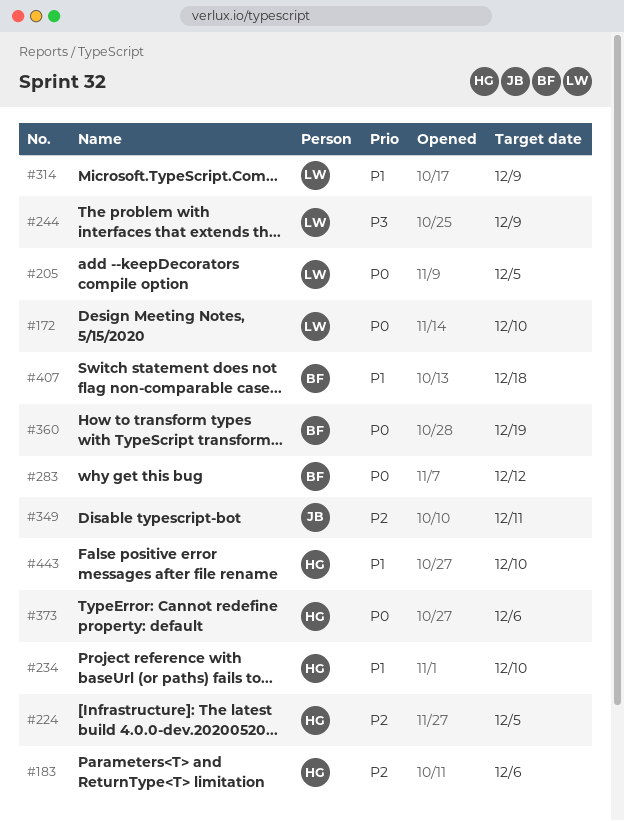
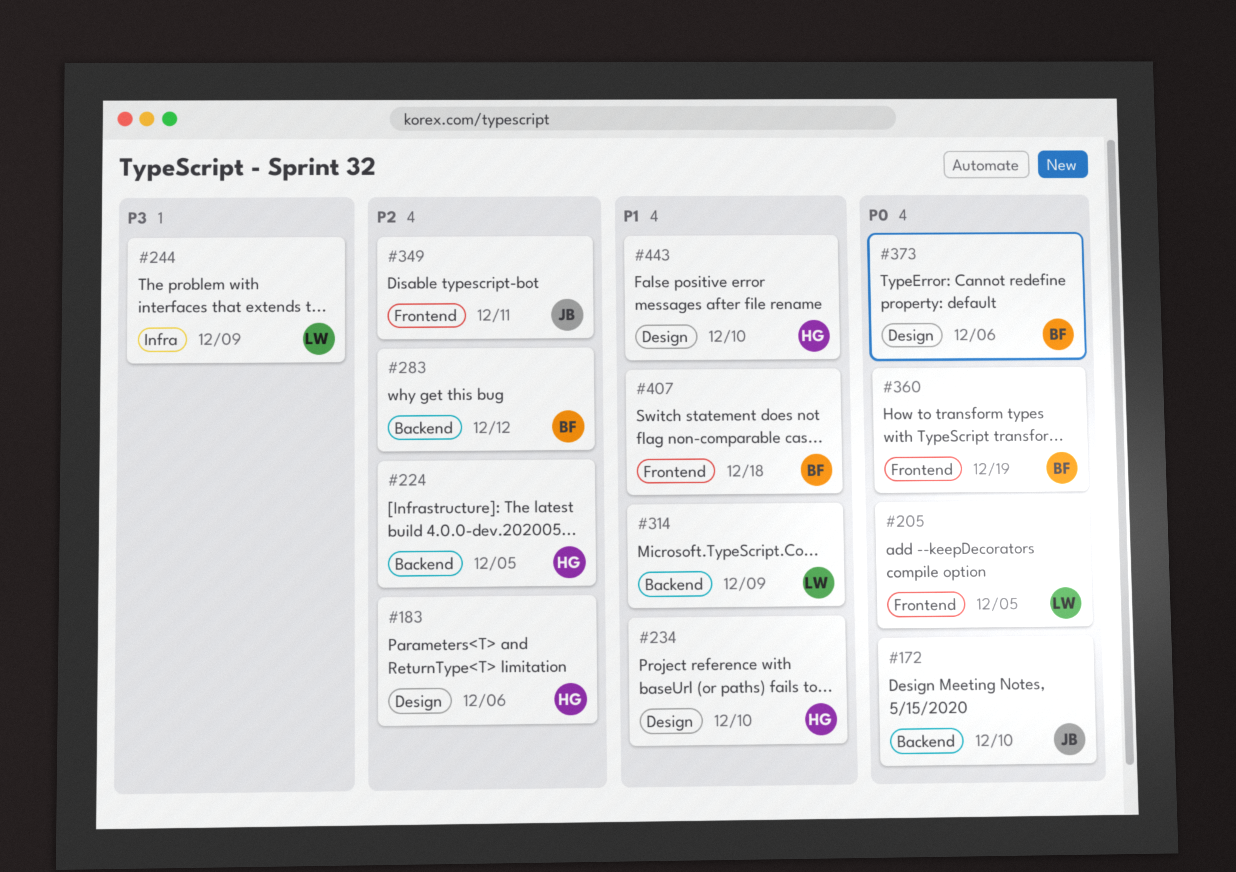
#172, owner: LW -> JB
#283, priority: P0 -> P2
#373, owner: HG -> BF

